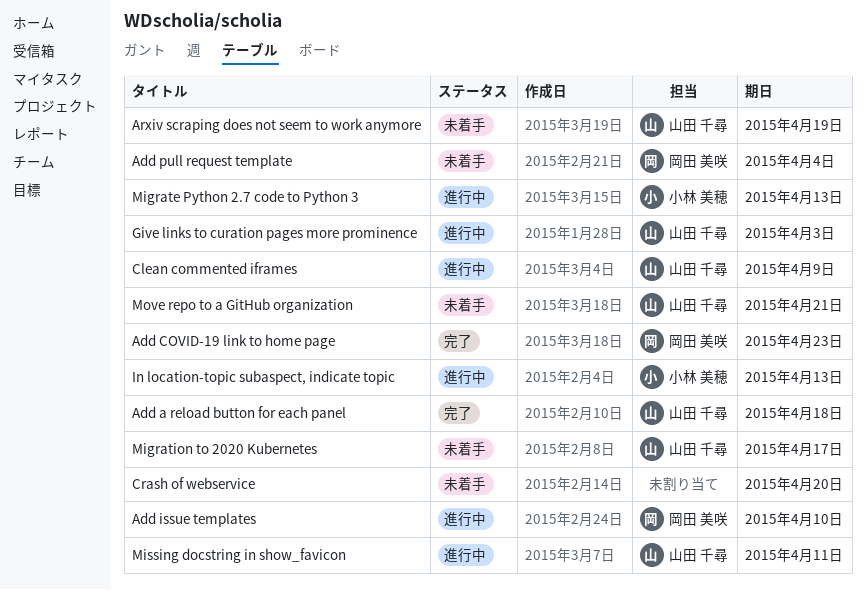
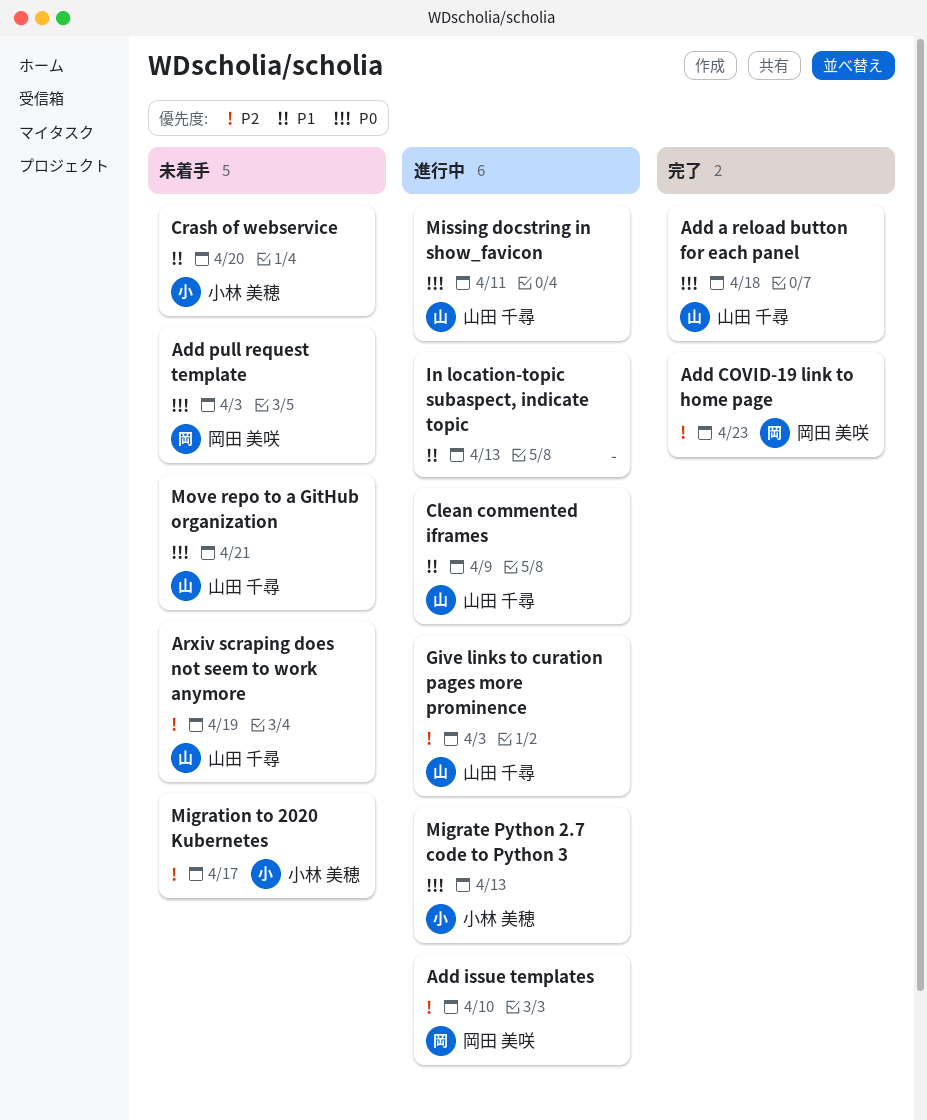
Add pull request template, due: Apr 4 -> Apr 3
Crash of webservice, owner: none -> 小林 美穂
In location-topic subaspect, indicate topic, owner: 小林 美穂 -> none
Migration to 2020 Kubernetes, owner: 山田 千尋 -> 小林 美穂

